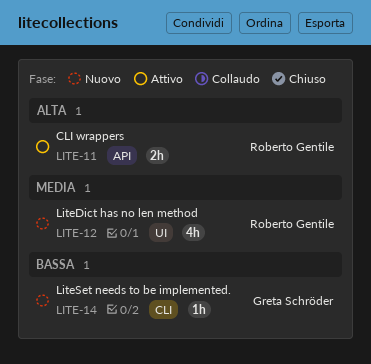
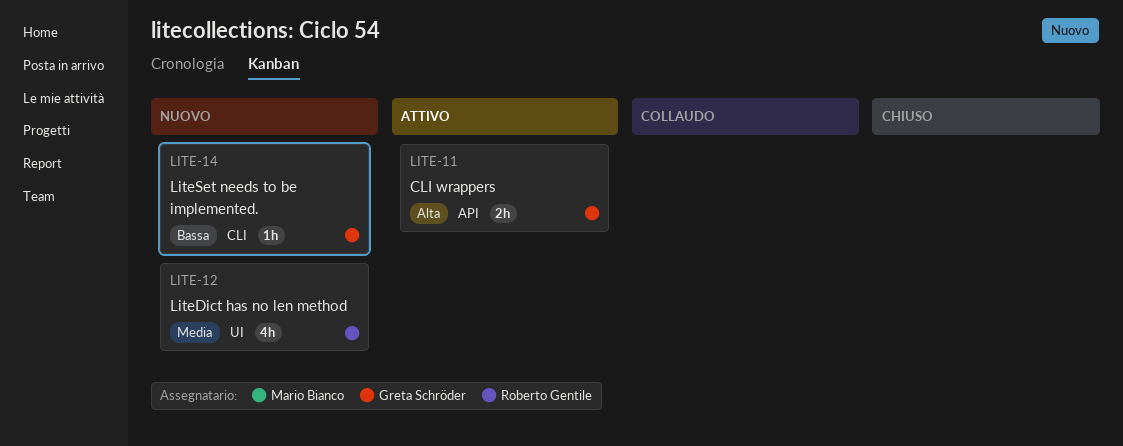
LITE-11, owner: Roberto Gentile -> Greta Schröder

